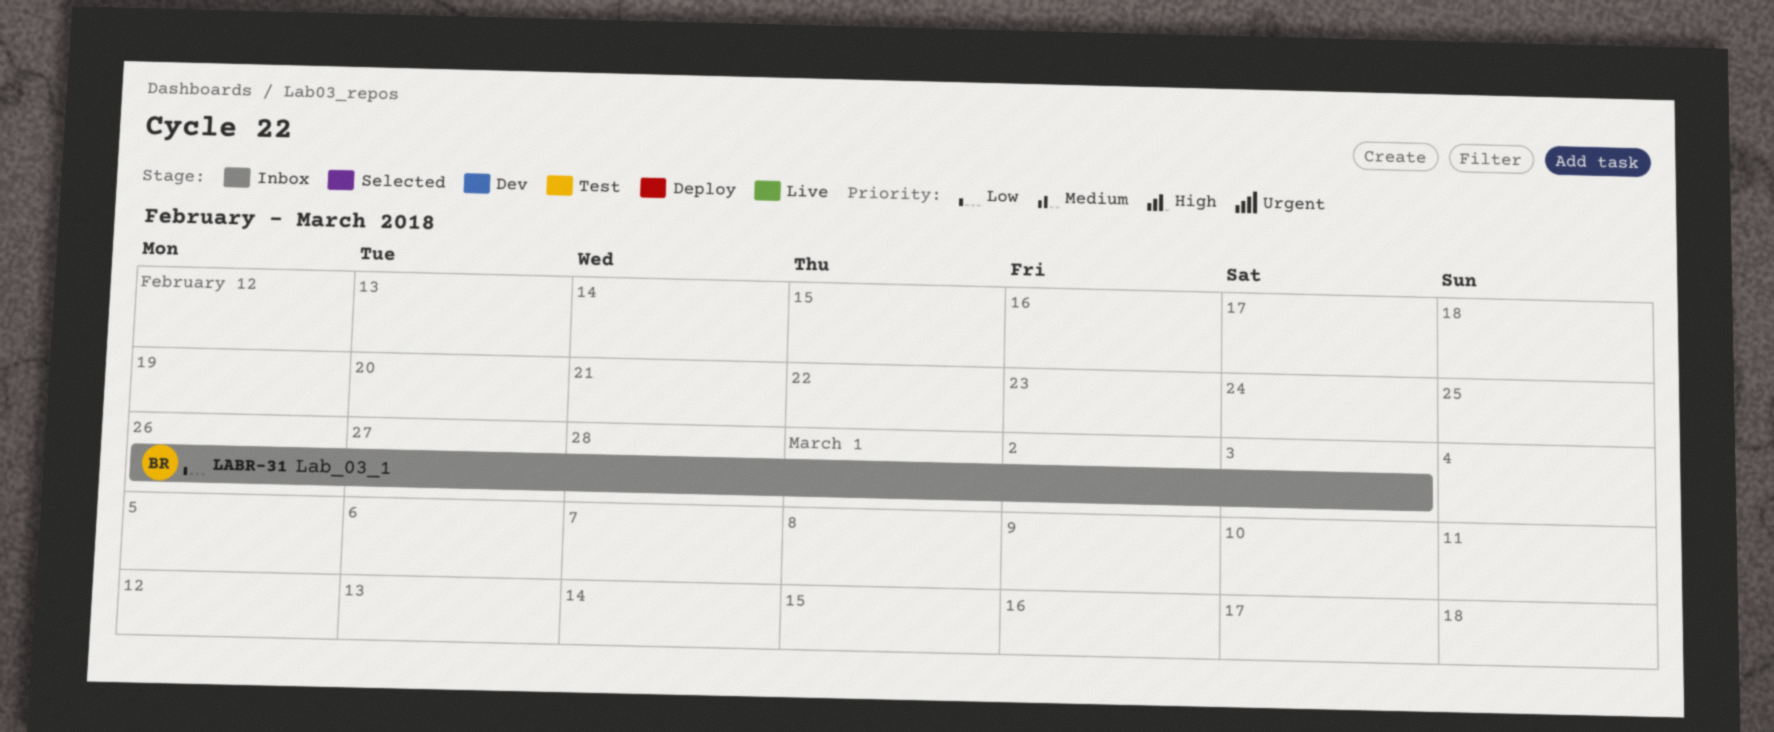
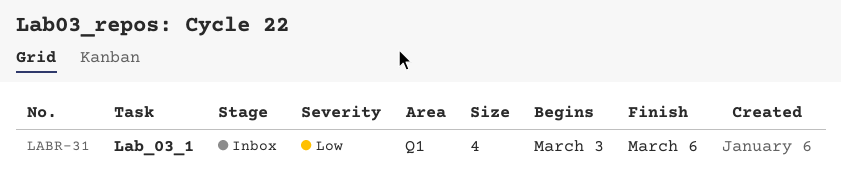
LABR-31, start: Feb 26 -> Mar 3
LABR-31, due: Mar 3 -> Mar 6

